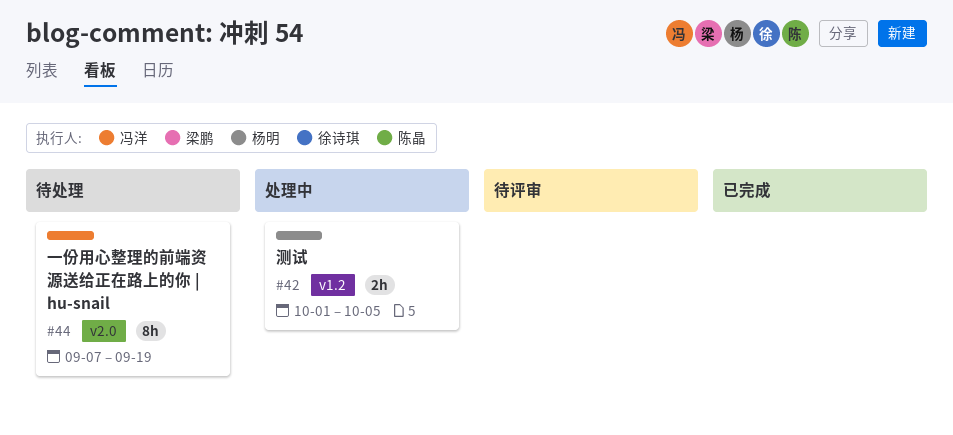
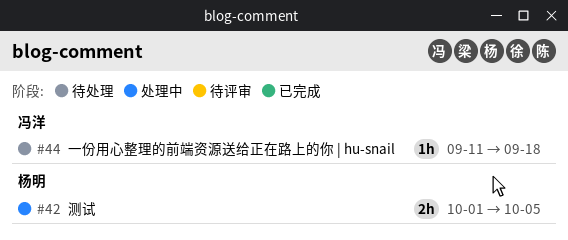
#44, estimate: 8h -> 1h
#44, start: Sep 7 -> Sep 11
#44, due: Sep 19 -> Sep 18

